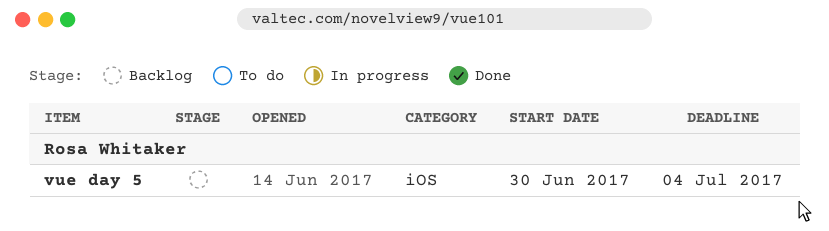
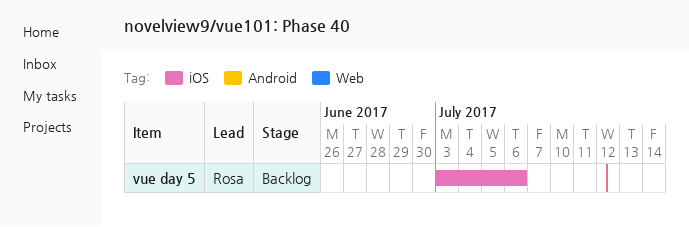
vue day 5, start: Jun 30 -> Jul 3
vue day 5, due: Jul 4 -> Jul 6

